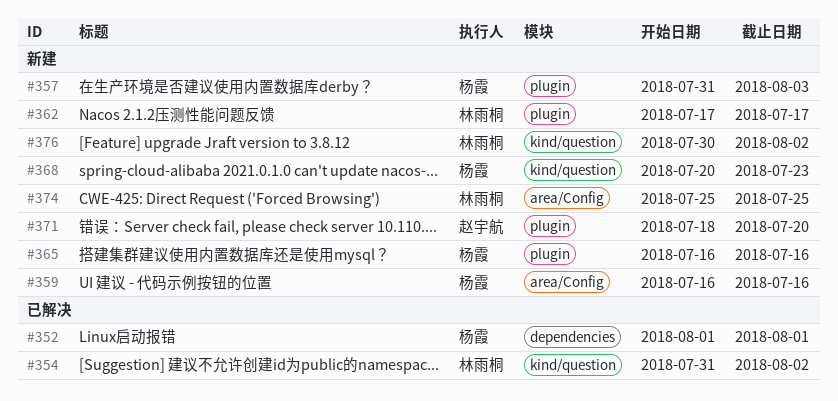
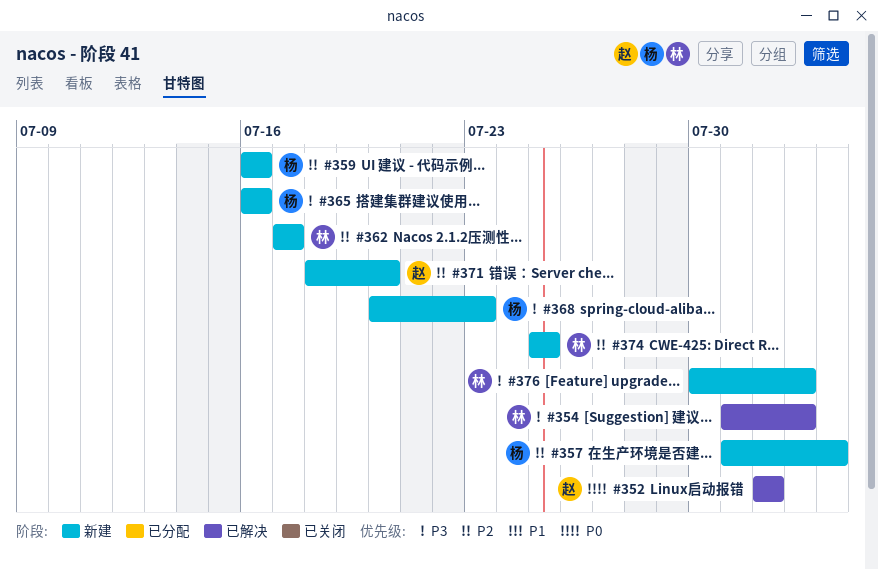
#352, owner: 杨霞 -> 赵宇航

